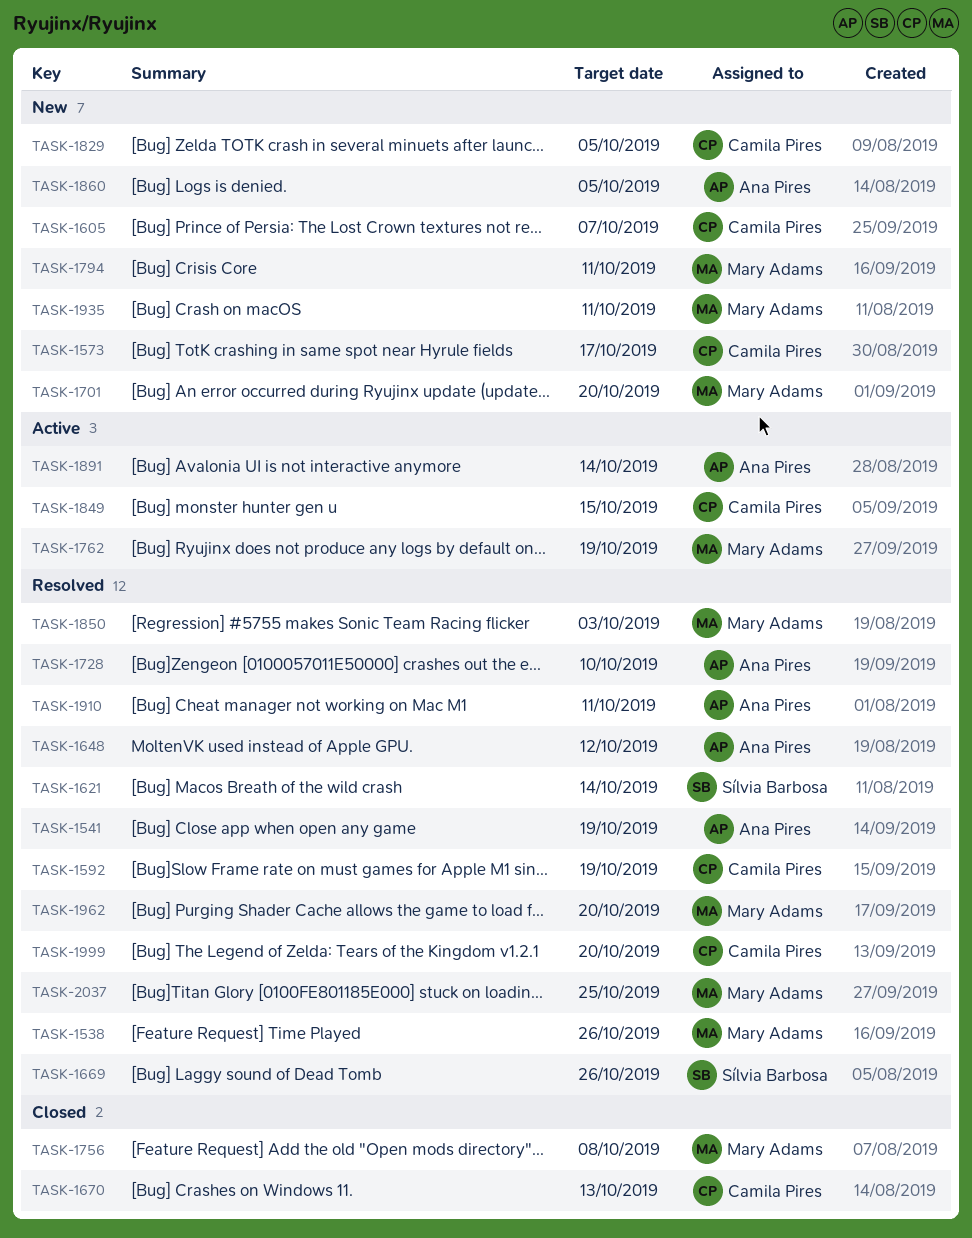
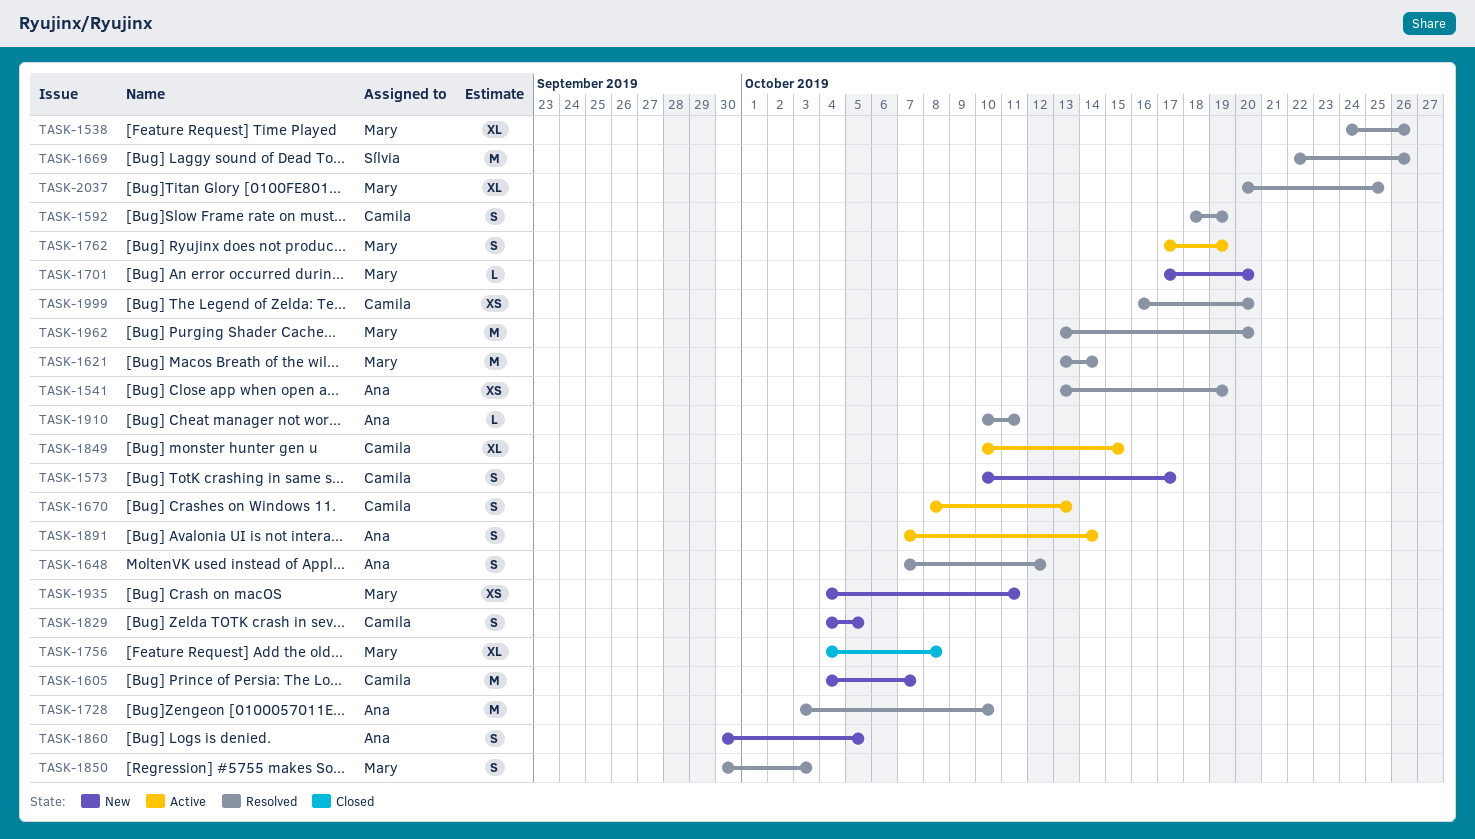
TASK-1621, owner: Sílvia Barbosa -> Mary Adams
TASK-1670, status: Closed -> Active
TASK-1794: present -> none

